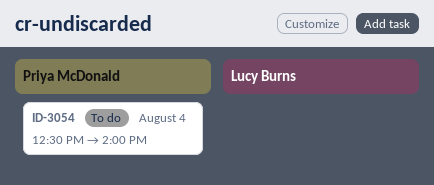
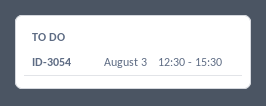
ID-3054, day: Aug 4 -> Aug 3
ID-3054, ends: 14:00 -> 15:30

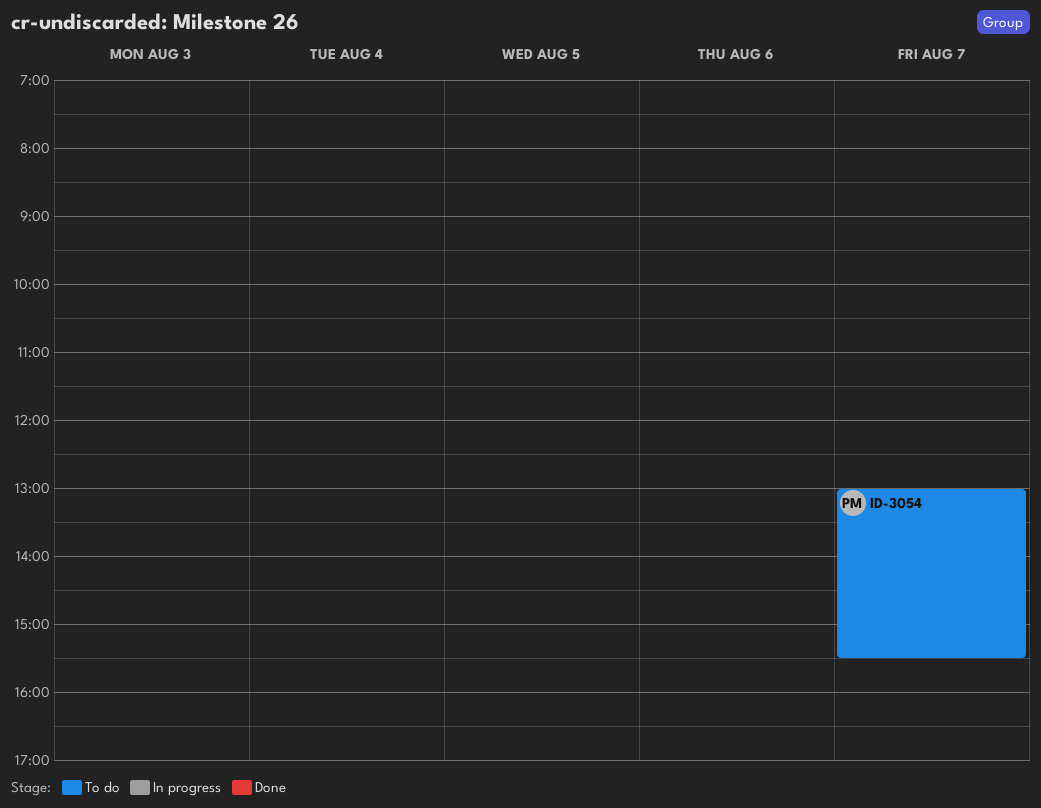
ID-3054, day: Aug 3 -> Aug 7
ID-3054, begins: 12:30 -> 13:00

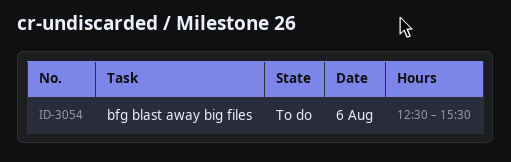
ID-3054, day: Aug 7 -> Aug 6
ID-3054, begins: 13:00 -> 12:30

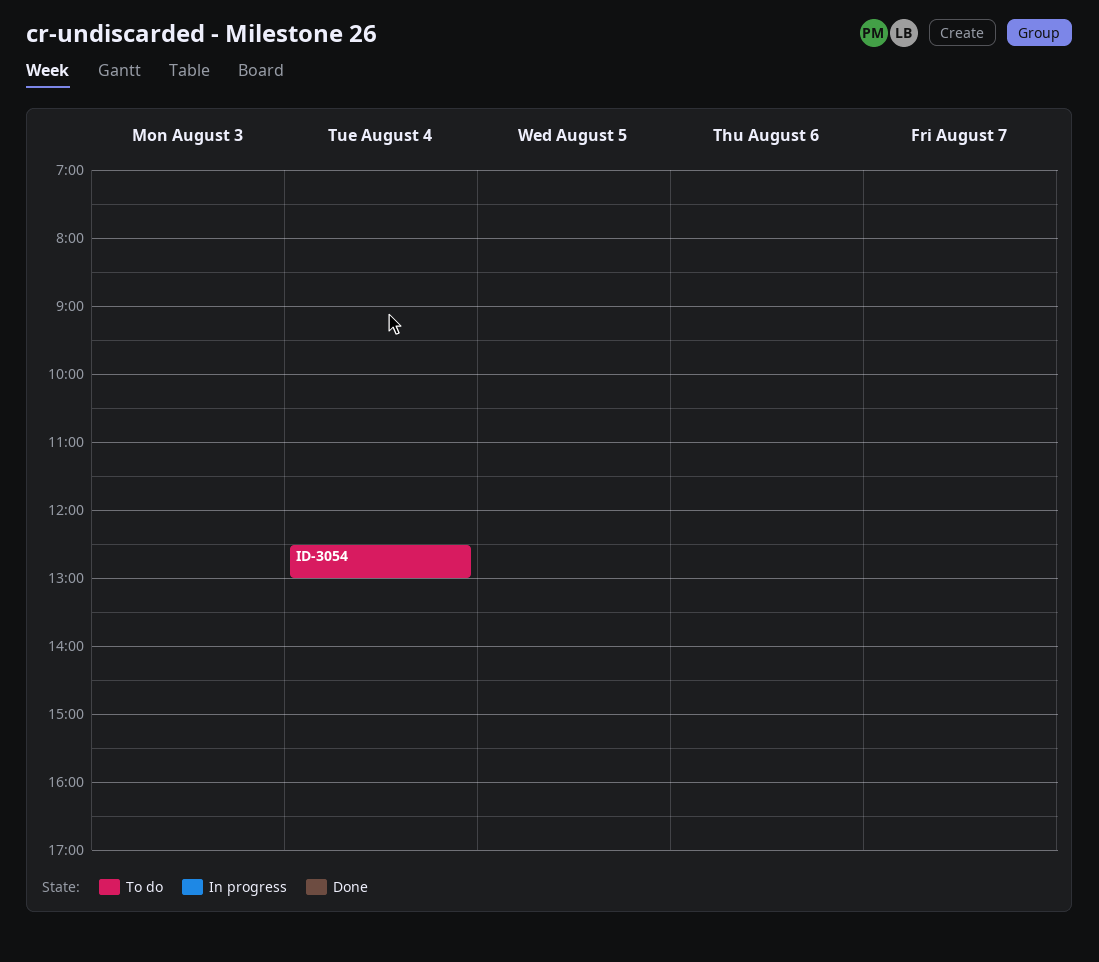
ID-3054, day: Aug 6 -> Aug 4
ID-3054, ends: 15:30 -> 13:00

